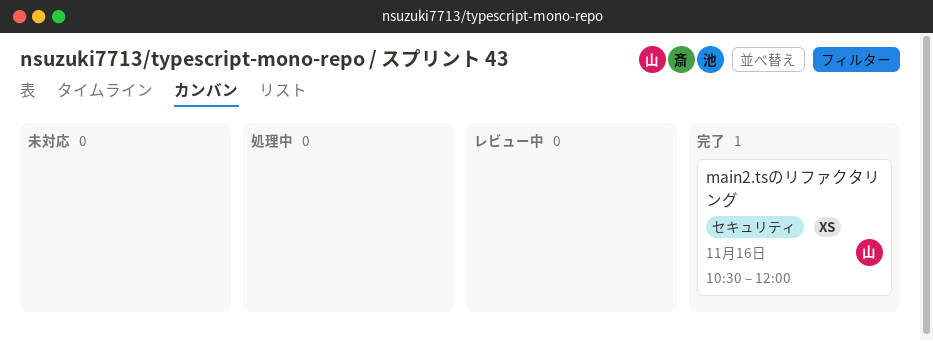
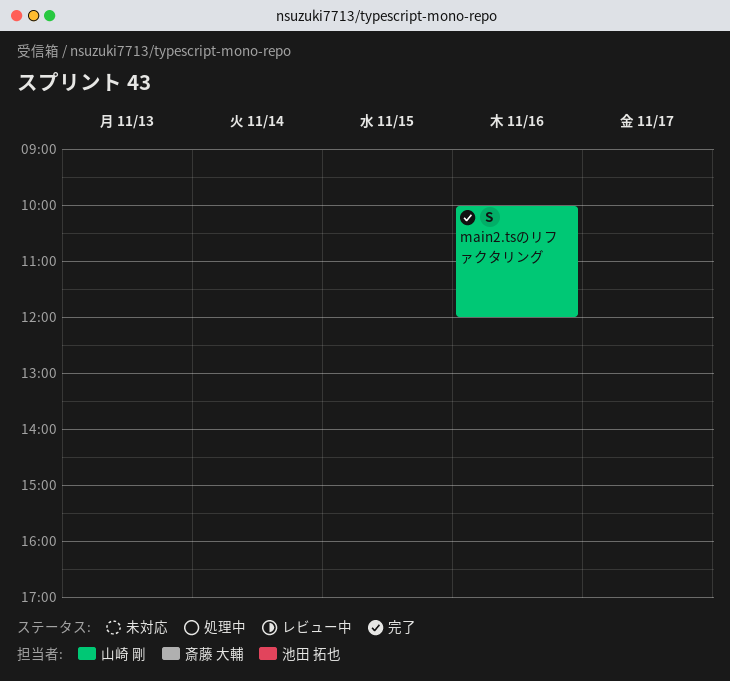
main2.tsのリファクタリング, estimate: XS -> S
main2.tsのリファクタリング, begins: 10:30 -> 10:00

